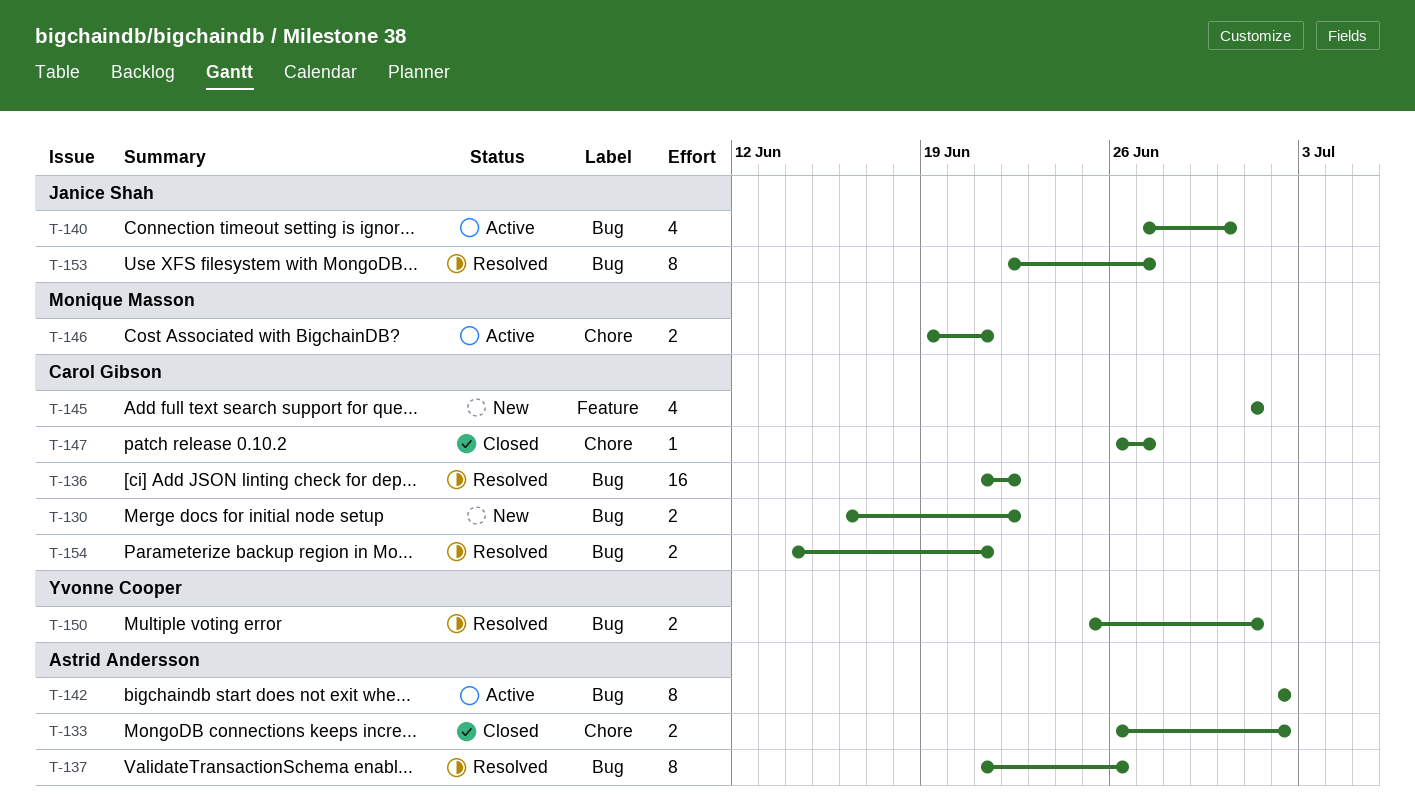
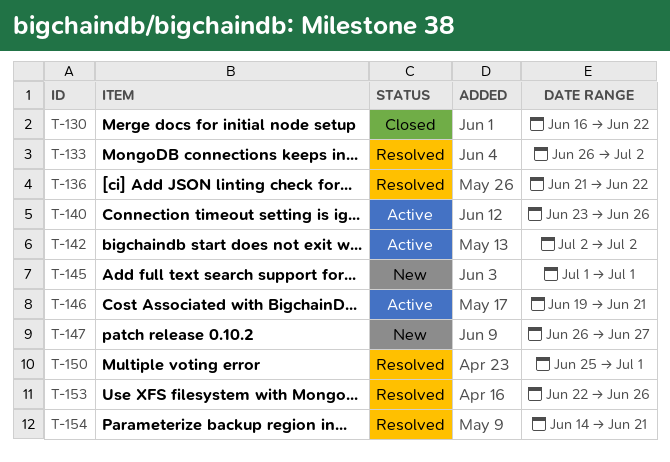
T-130, status: New -> Closed
T-133, status: Closed -> Resolved
T-137: present -> none
T-140, start: Jun 27 -> Jun 23
T-140, due: Jun 30 -> Jun 26
T-147, status: Closed -> New
T-153, due: Jun 27 -> Jun 26

